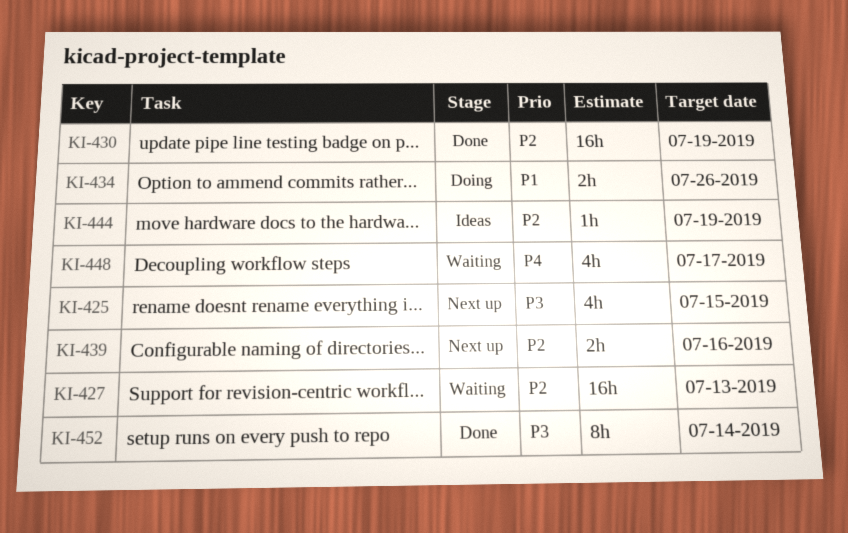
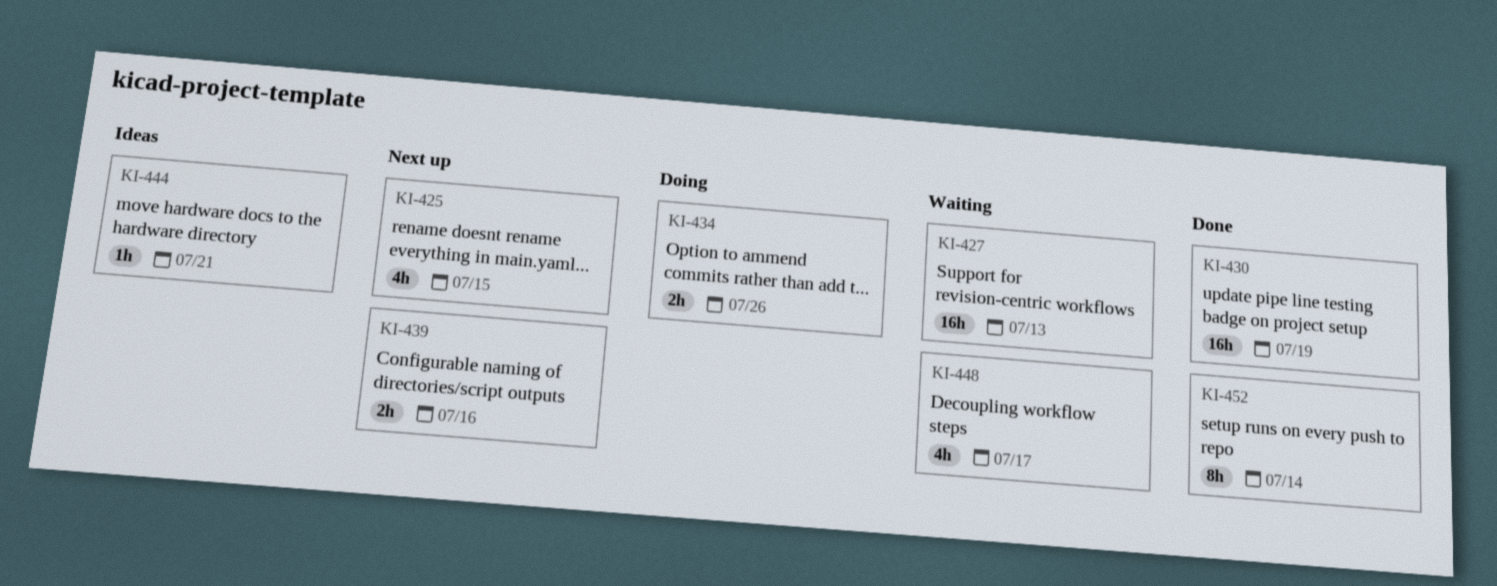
KI-444, due: Jul 19 -> Jul 21

